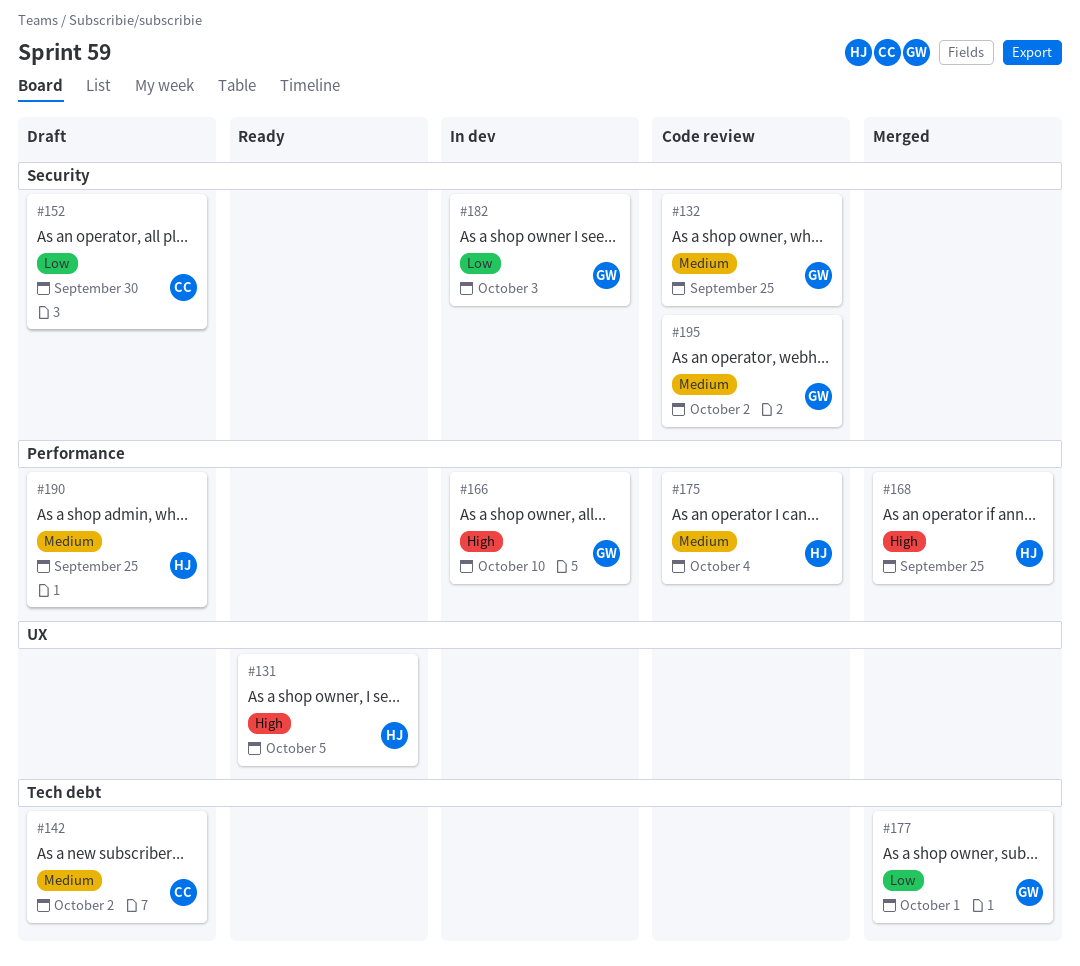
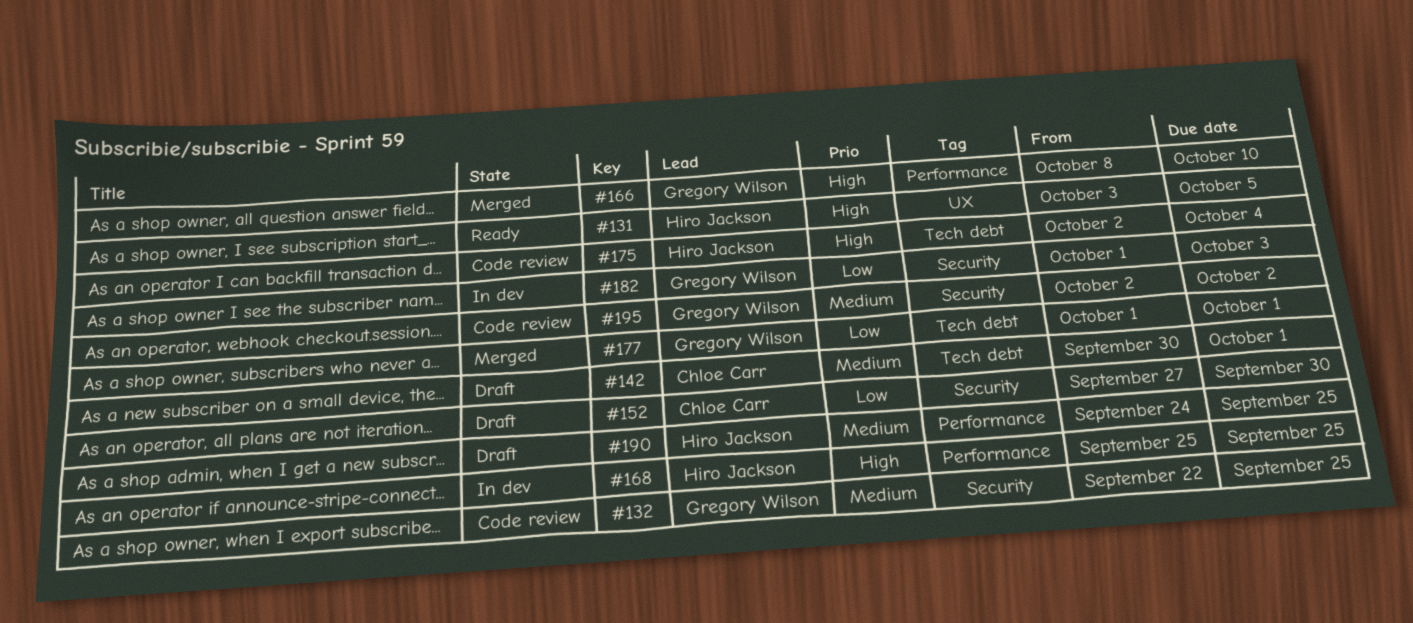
#142, due: Oct 2 -> Oct 1
#166, status: In dev -> Merged
#168, status: Merged -> In dev
#175, priority: Medium -> High
#175, label: Performance -> Tech debt

